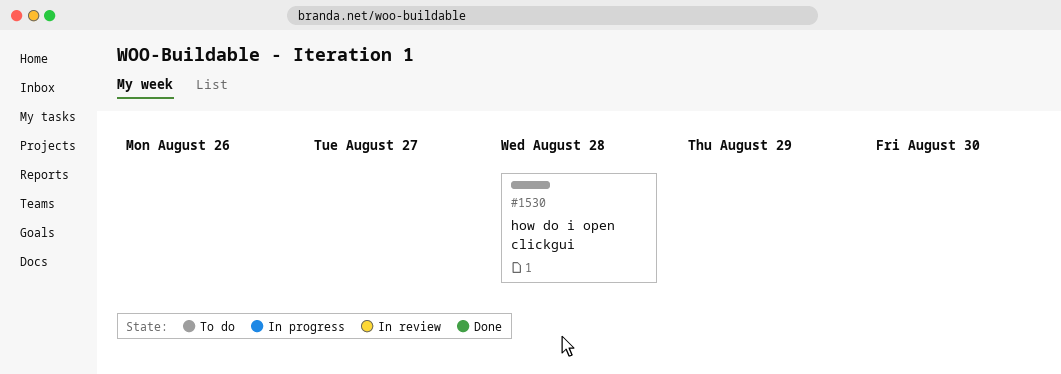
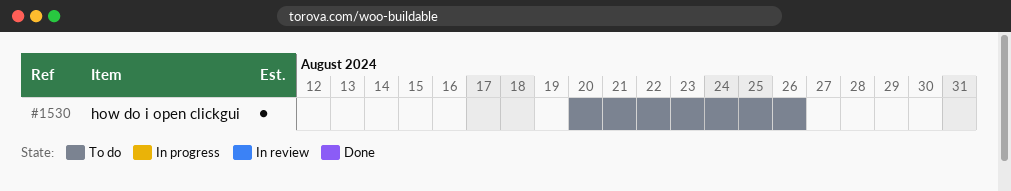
#1530, due: Aug 28 -> Aug 26

